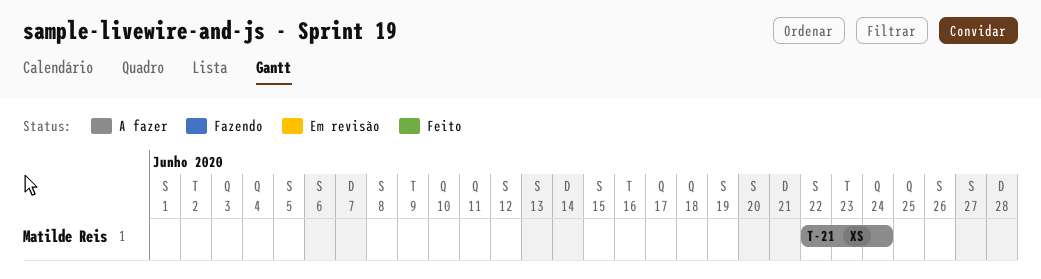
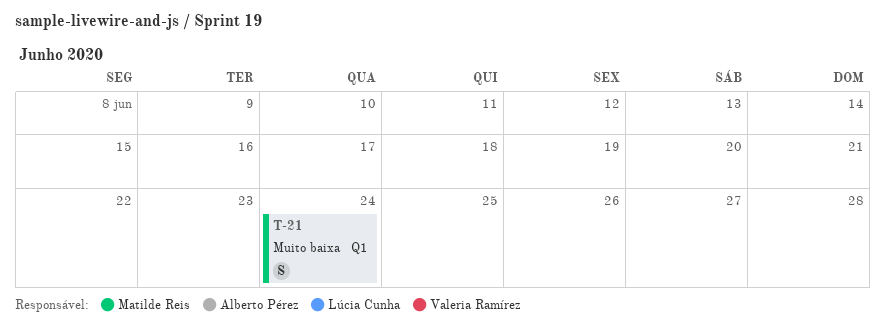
T-21, estimate: XS -> S

